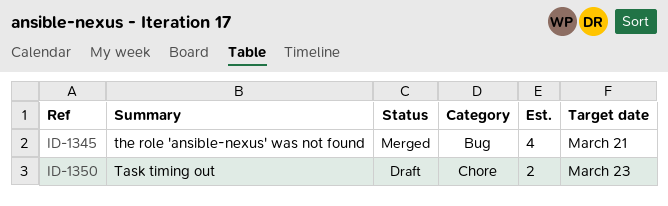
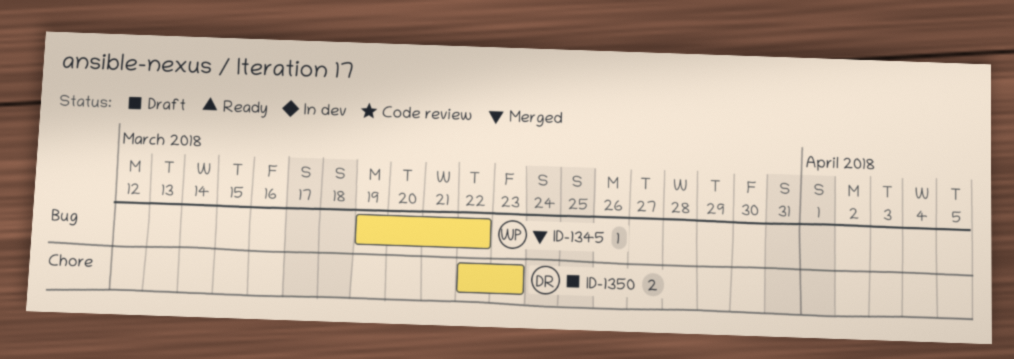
ID-1345, estimate: 4 -> 1
ID-1345, due: Mar 21 -> Mar 22

